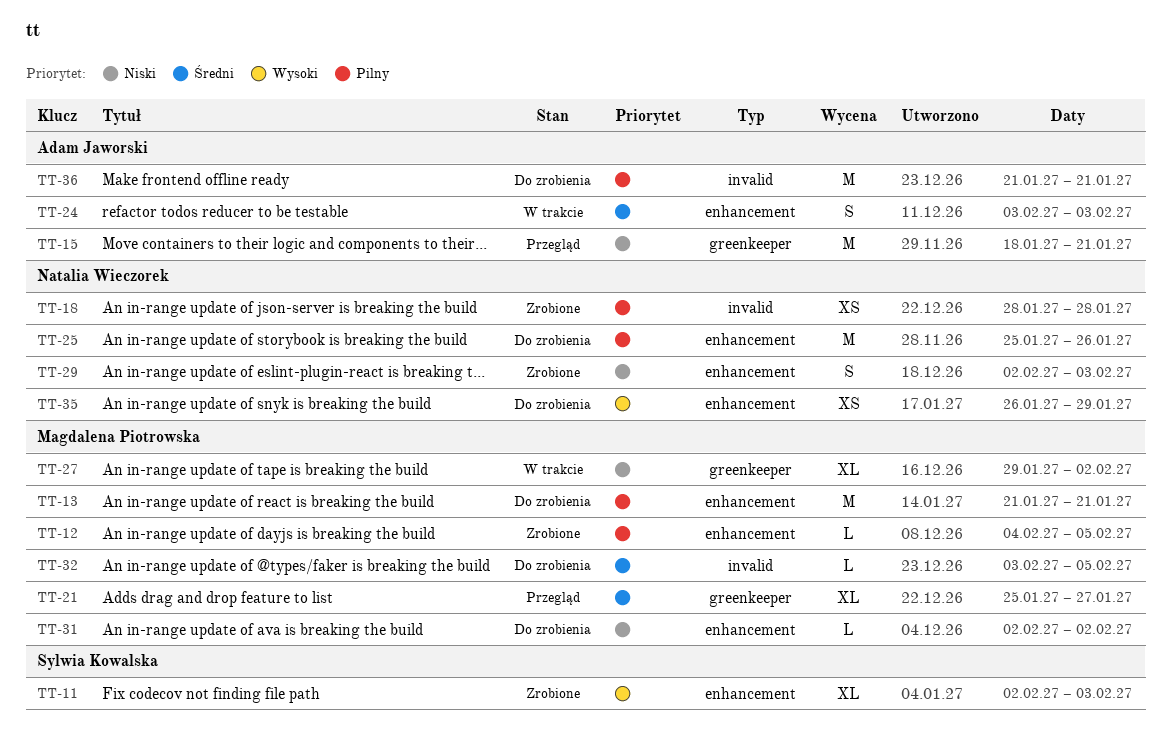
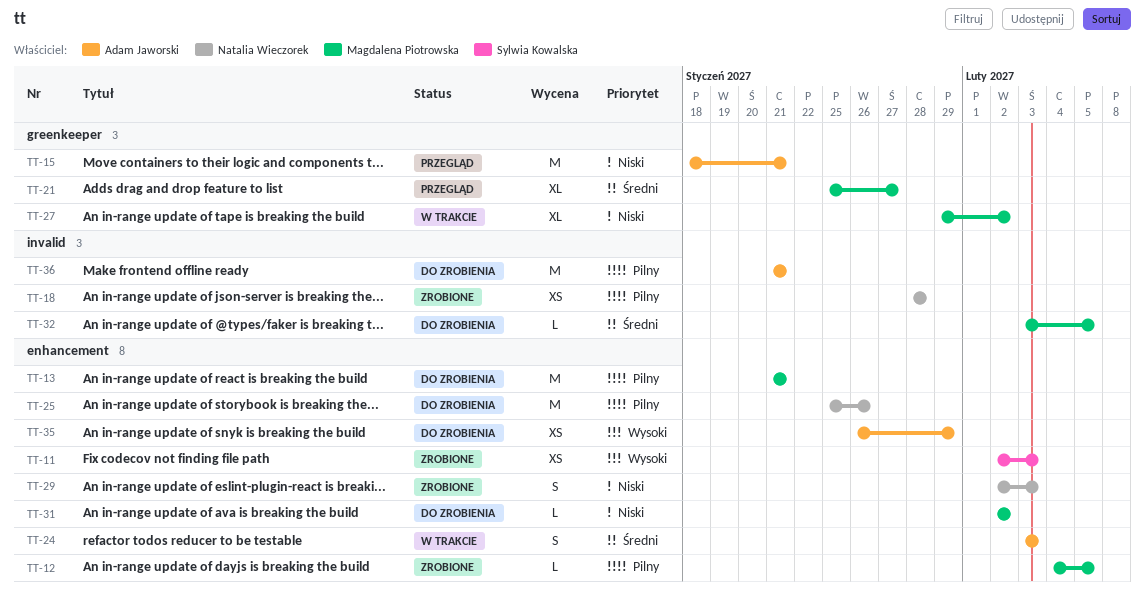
TT-11, estimate: XL -> XS
TT-35, owner: Natalia Wieczorek -> Adam Jaworski

